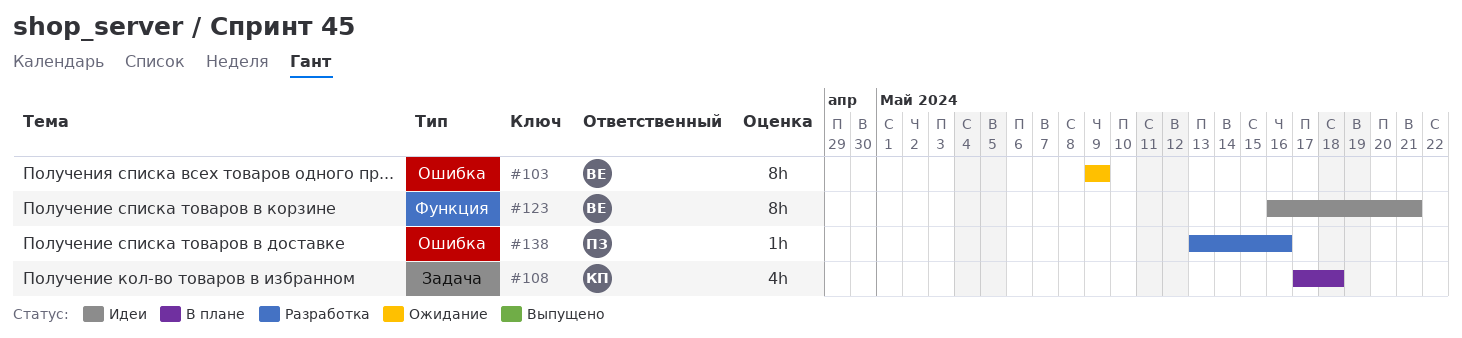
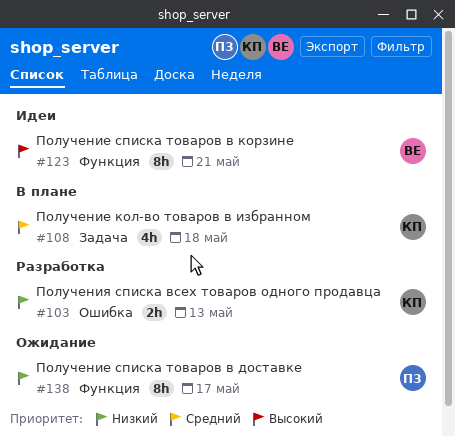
#103, status: Ожидание -> Разработка
#103, owner: ВЕ -> КП
#103, estimate: 8h -> 2h
#103, due: May 9 -> May 13
#138, status: Разработка -> Ожидание
#138, label: Ошибка -> Функция
#138, estimate: 1h -> 8h
#138, due: May 16 -> May 17

